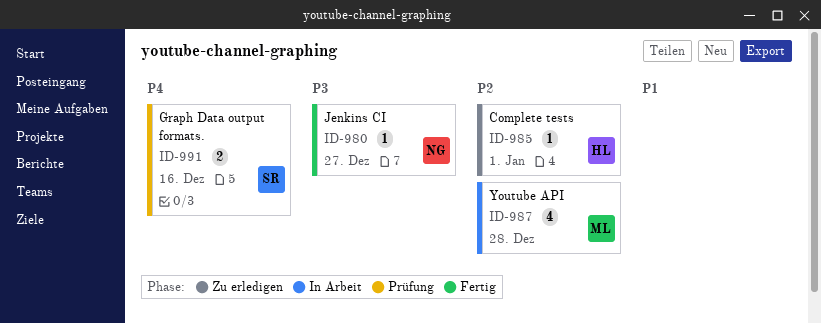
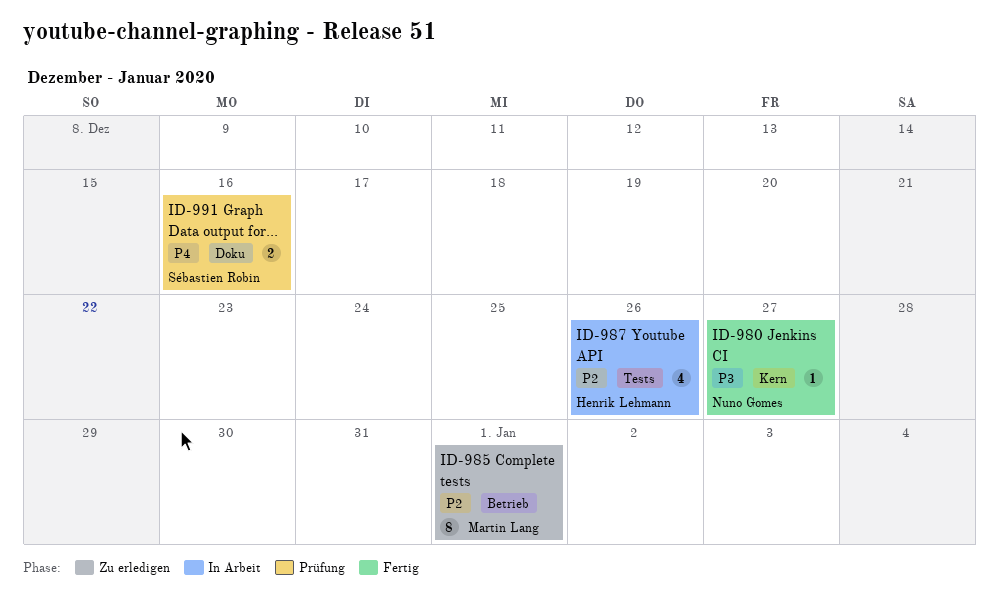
ID-985, owner: Henrik Lehmann -> Martin Lang
ID-985, estimate: 1 -> 8
ID-987, owner: Martin Lang -> Henrik Lehmann
ID-987, due: Dec 28 -> Dec 26

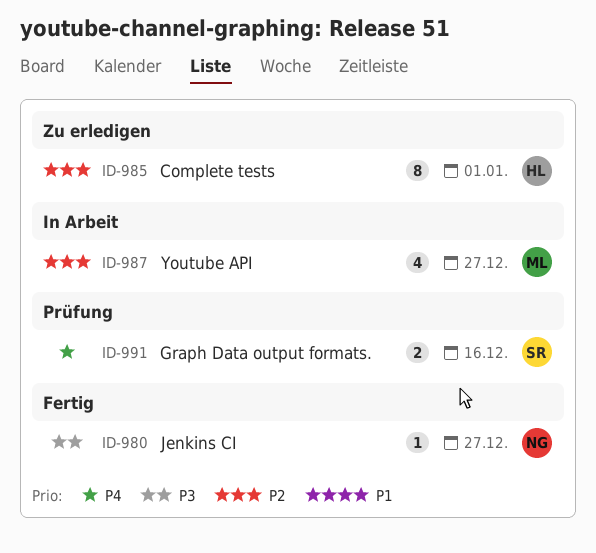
ID-985, owner: Martin Lang -> Henrik Lehmann
ID-987, owner: Henrik Lehmann -> Martin Lang
ID-987, due: Dec 26 -> Dec 27

